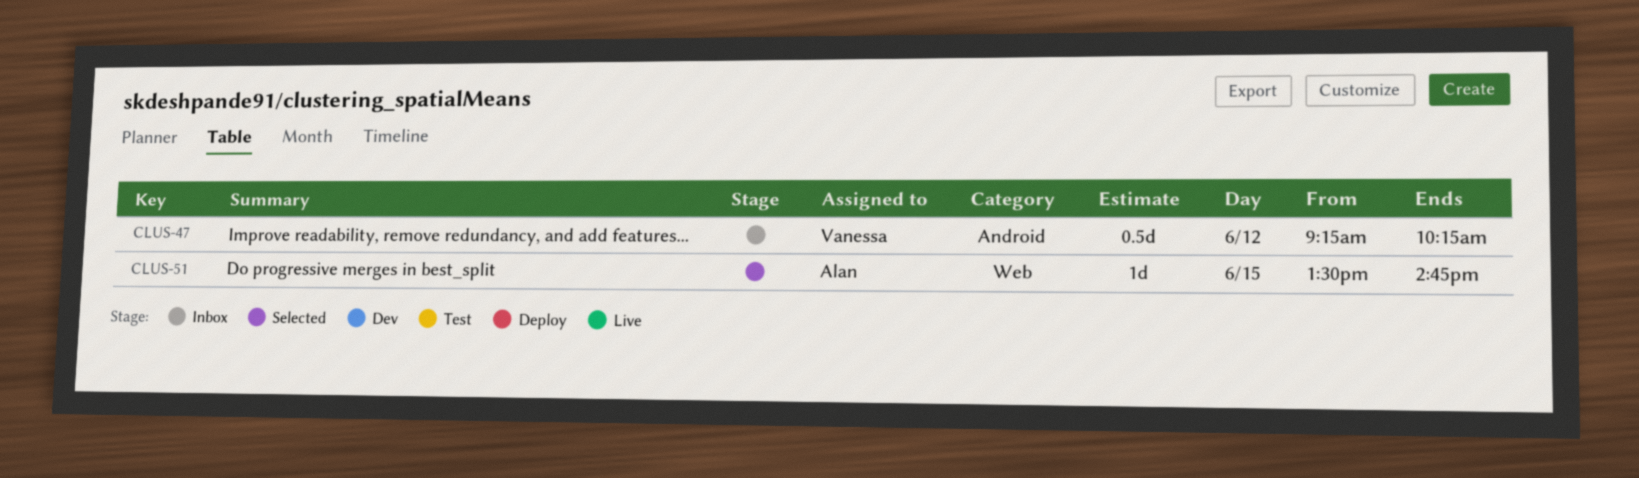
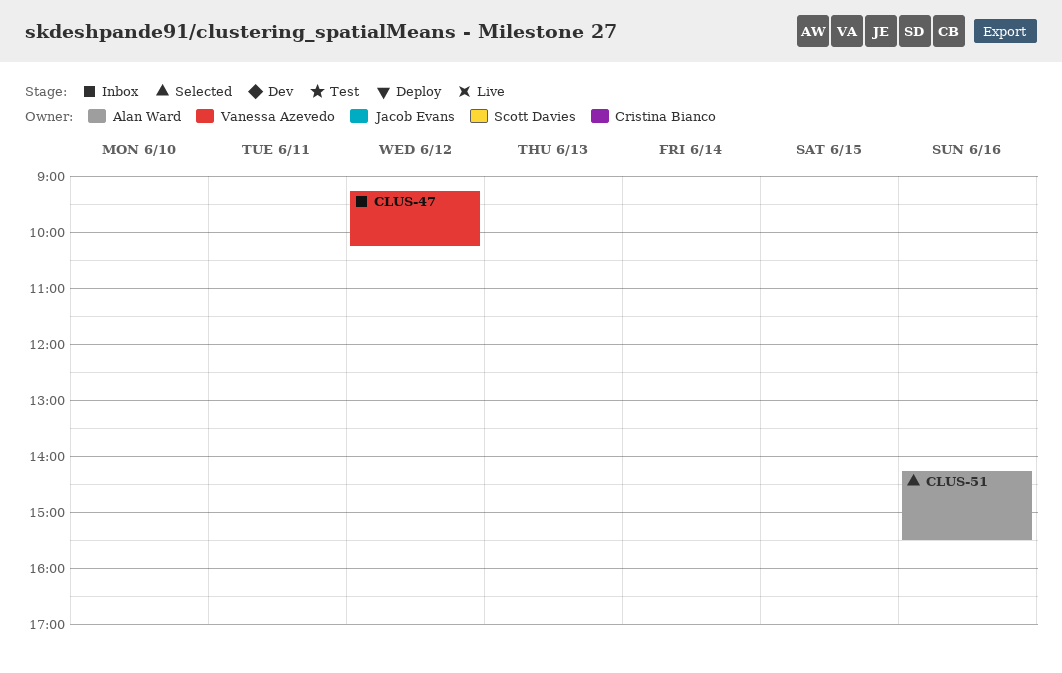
CLUS-51, day: Jun 15 -> Jun 16
CLUS-51, begins: 13:30 -> 14:15
CLUS-51, ends: 14:45 -> 15:30

